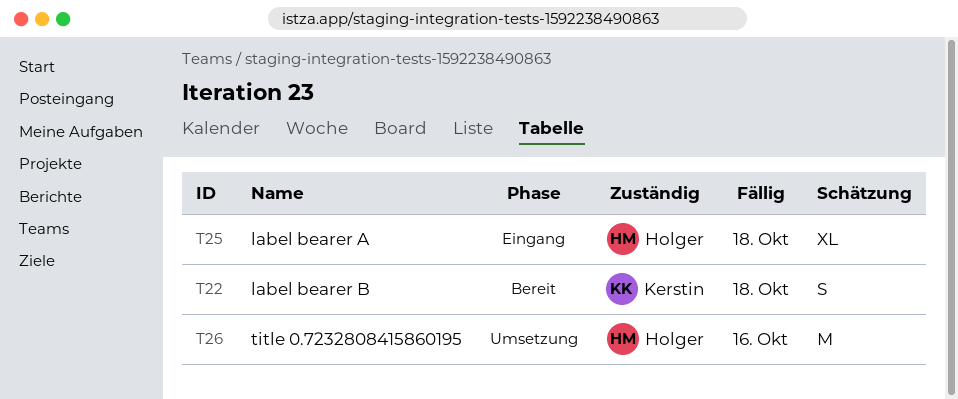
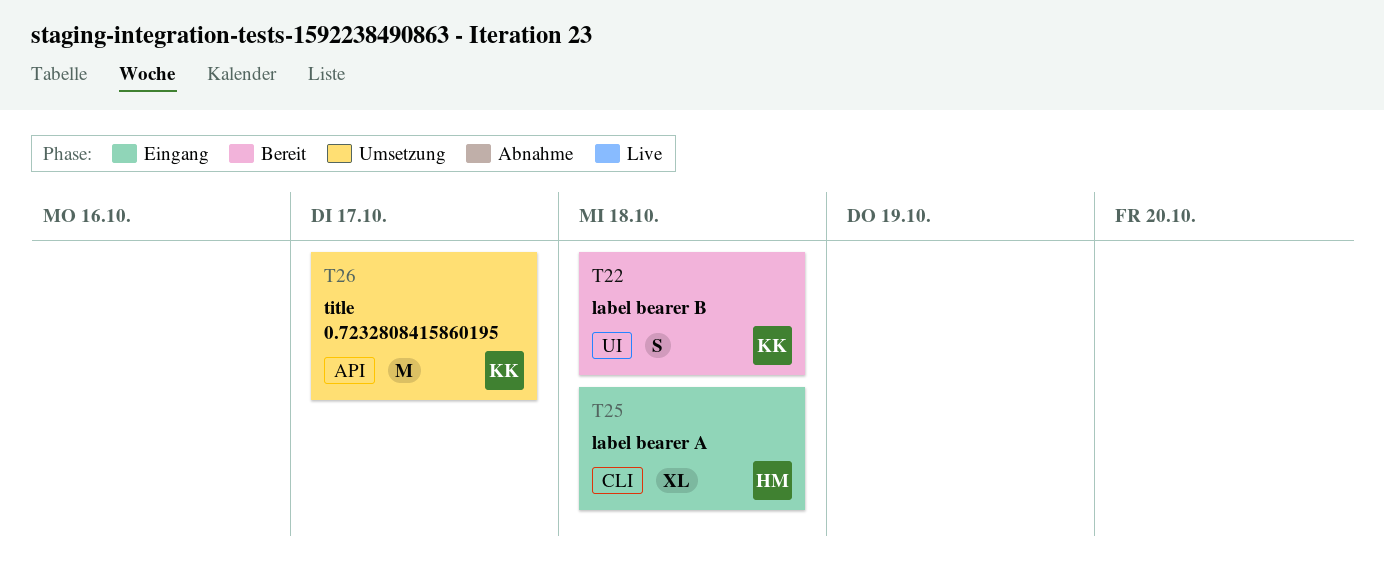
T26, owner: Holger -> Kerstin
T26, due: Oct 16 -> Oct 17

